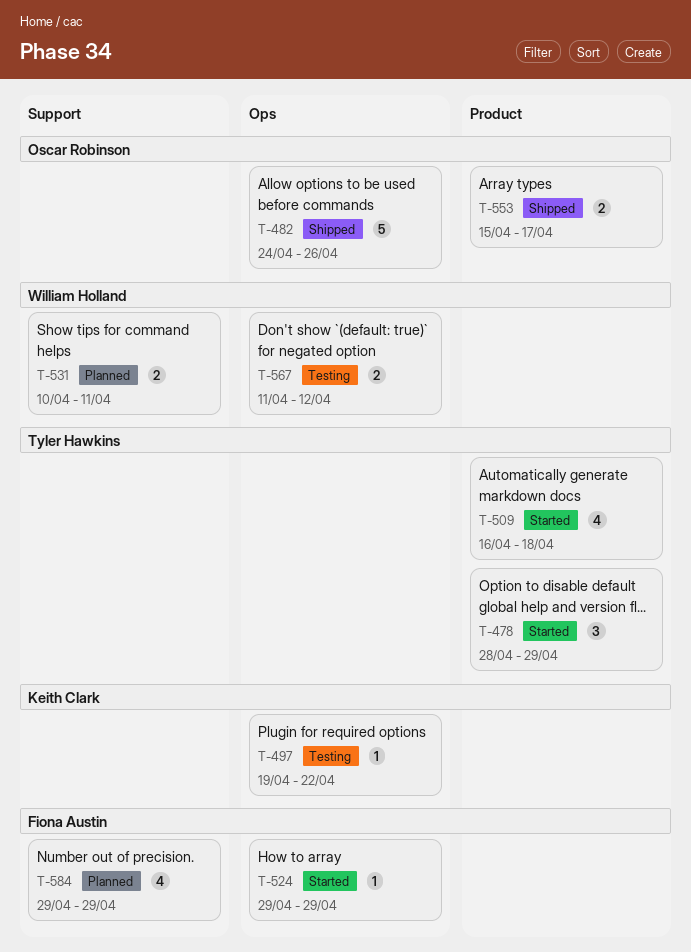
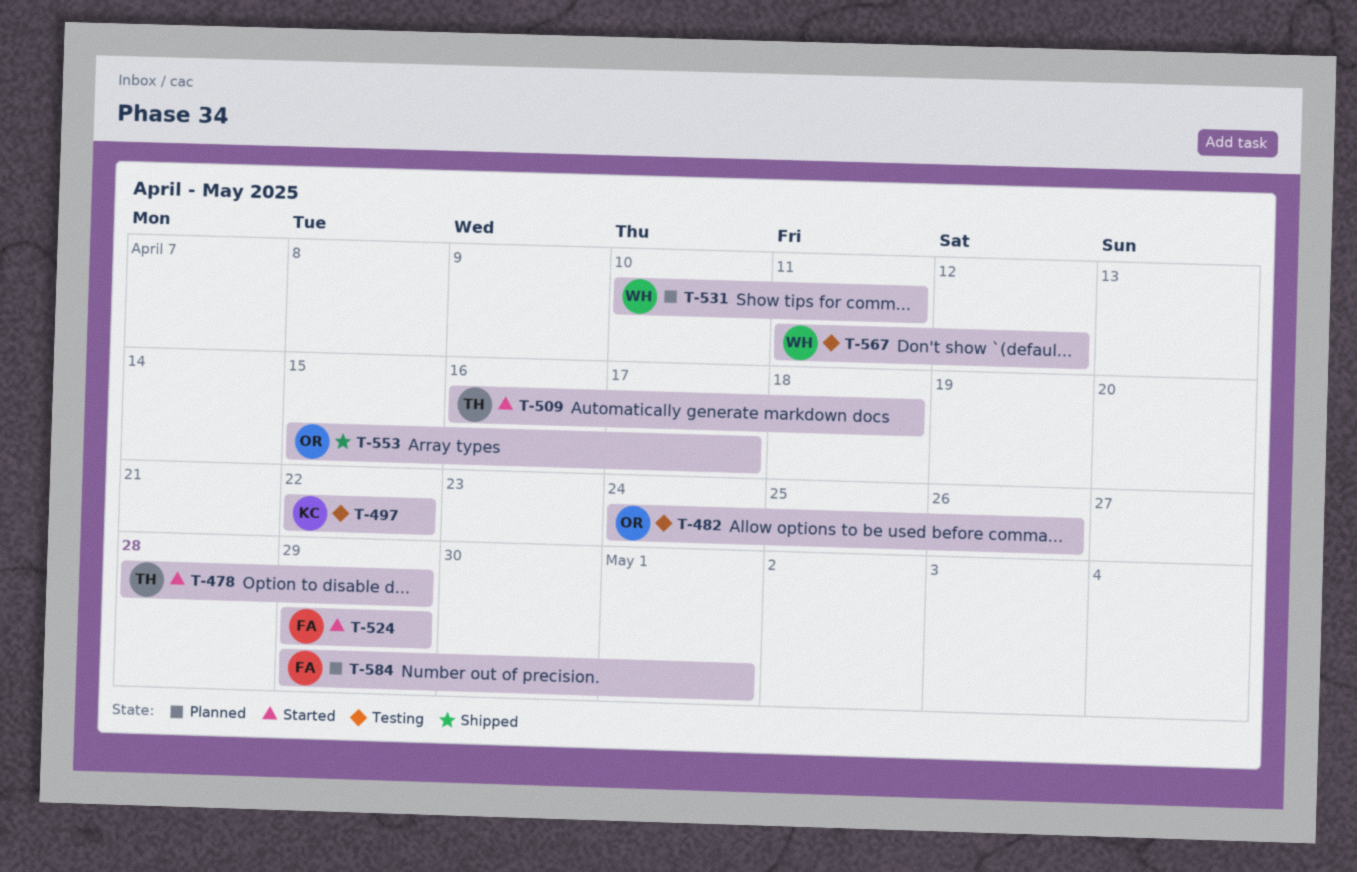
T-482, status: Shipped -> Testing
T-497, start: Apr 19 -> Apr 22
T-584, due: Apr 29 -> May 1

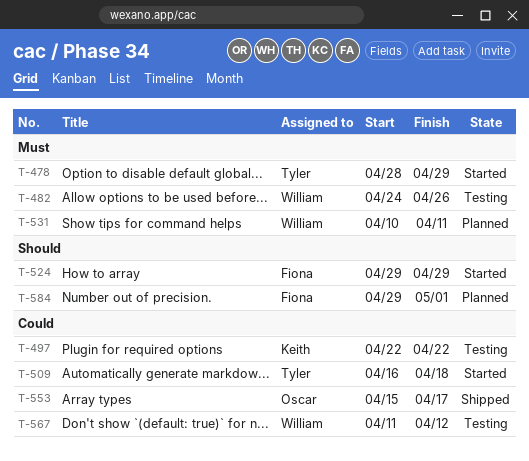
T-482, owner: Oscar -> William

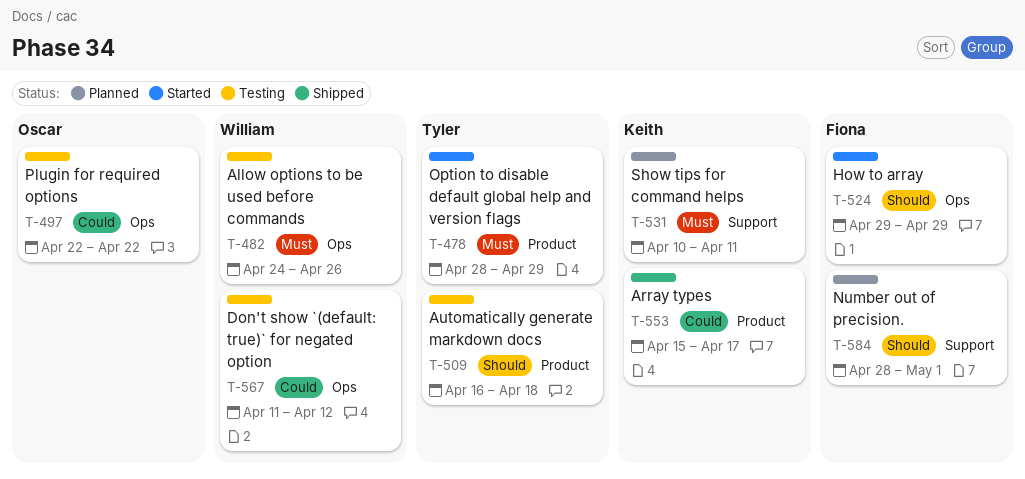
T-497, owner: Keith -> Oscar
T-509, status: Started -> Testing
T-509, priority: Could -> Should
T-531, owner: William -> Keith
T-553, owner: Oscar -> Keith
T-584, start: Apr 29 -> Apr 28

